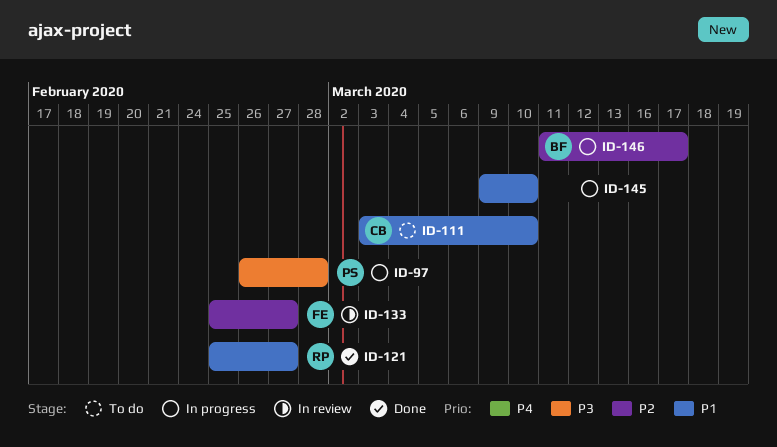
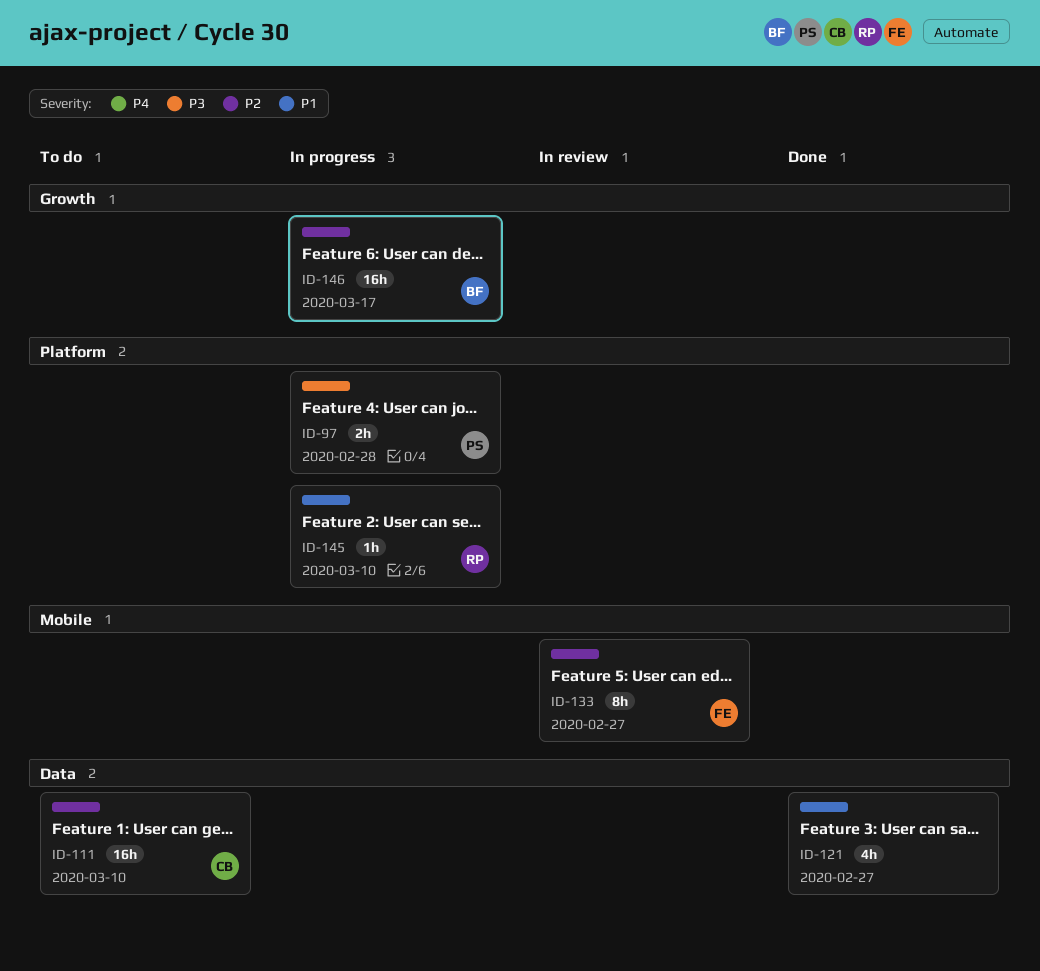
ID-111, priority: P1 -> P2
ID-121, owner: RP -> none
ID-145, owner: none -> RP

